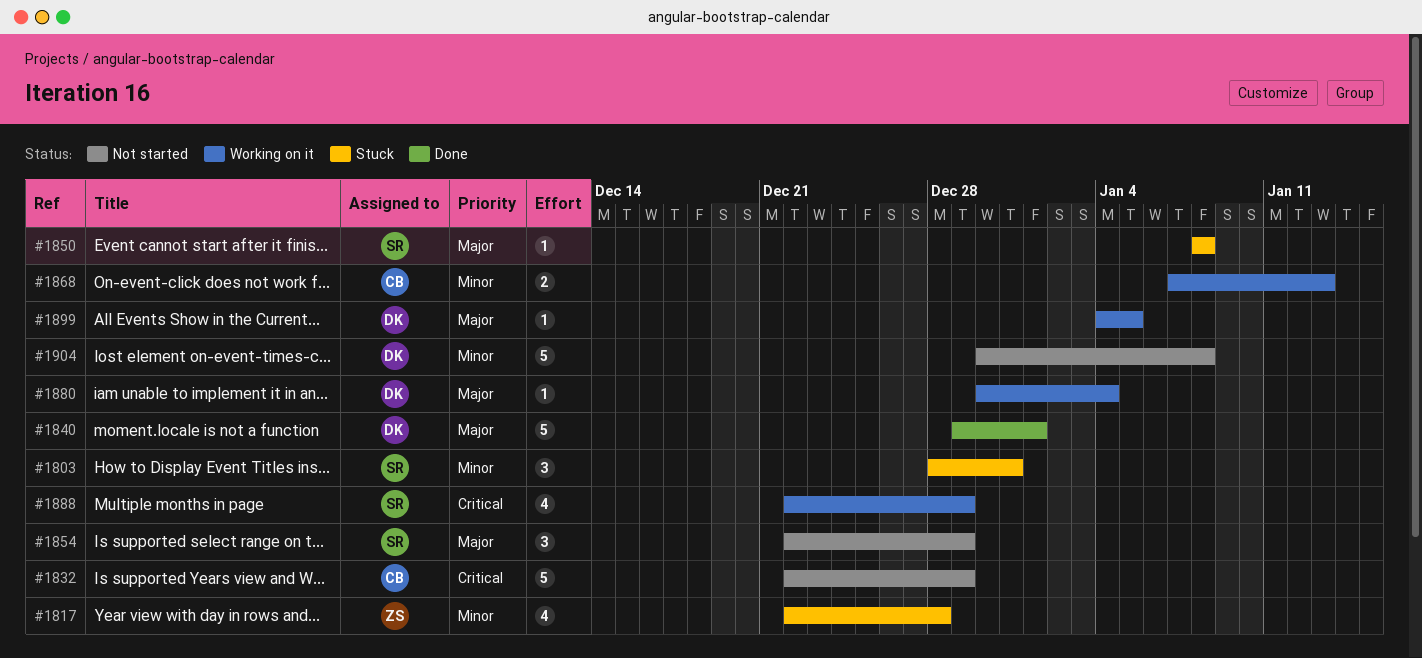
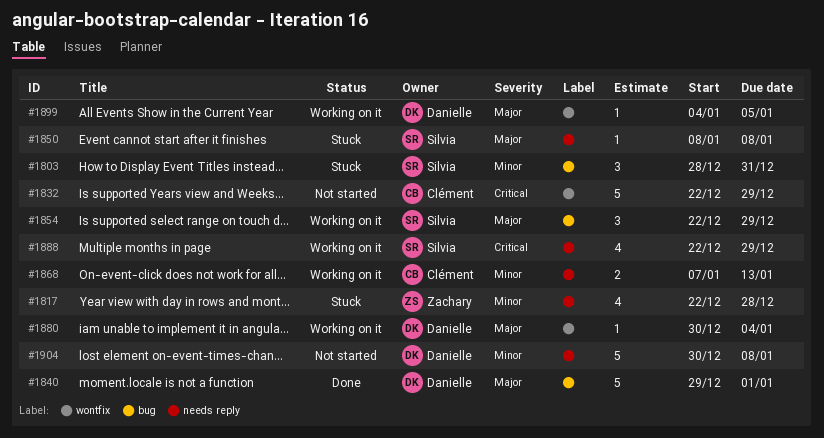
#1854, status: Not started -> Working on it

